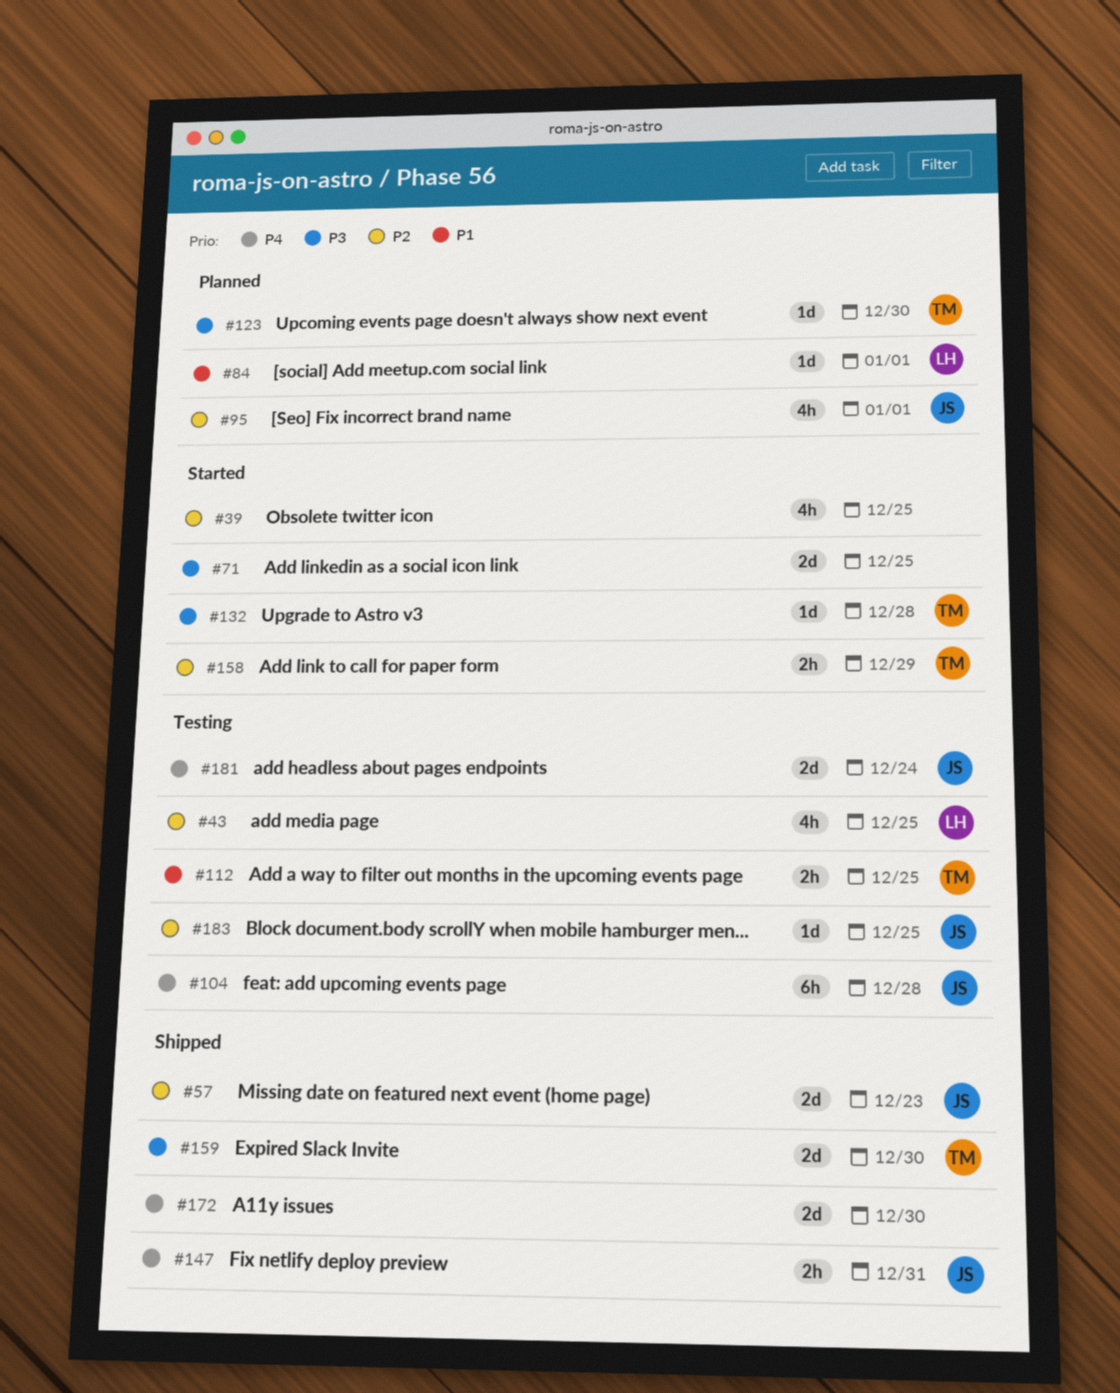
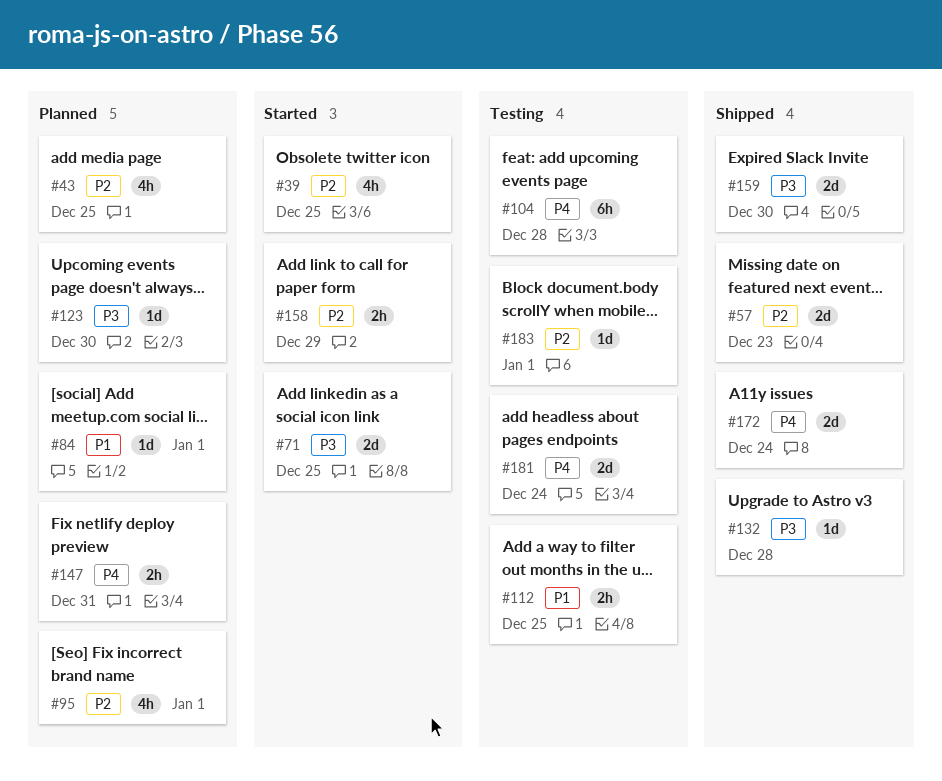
#43, status: Testing -> Planned
#132, status: Started -> Shipped
#147, status: Shipped -> Planned
#172, due: Dec 30 -> Dec 24
#183, due: Dec 25 -> Jan 1

